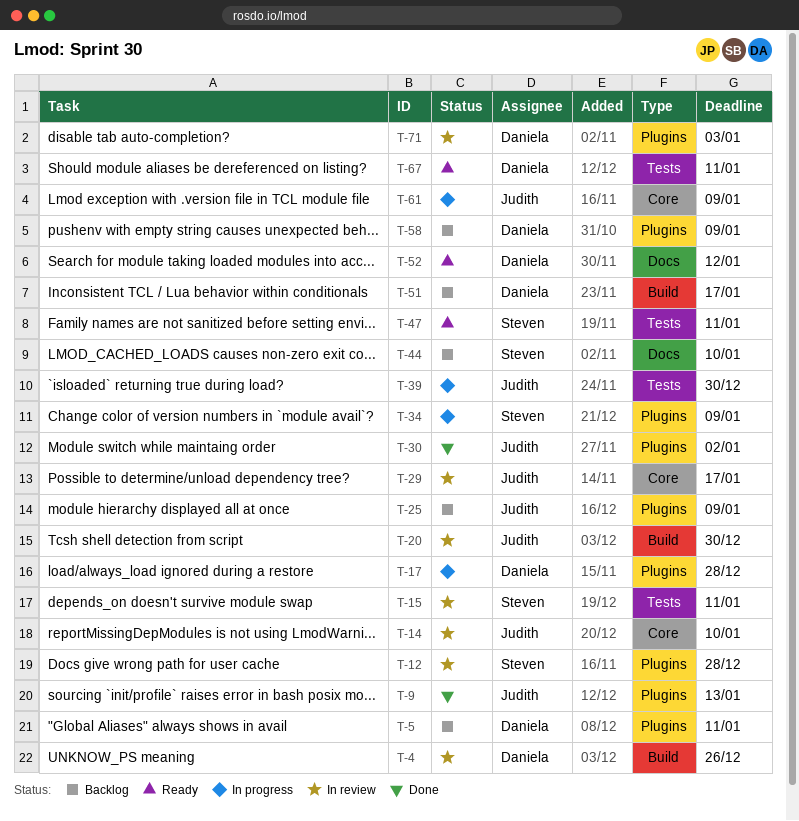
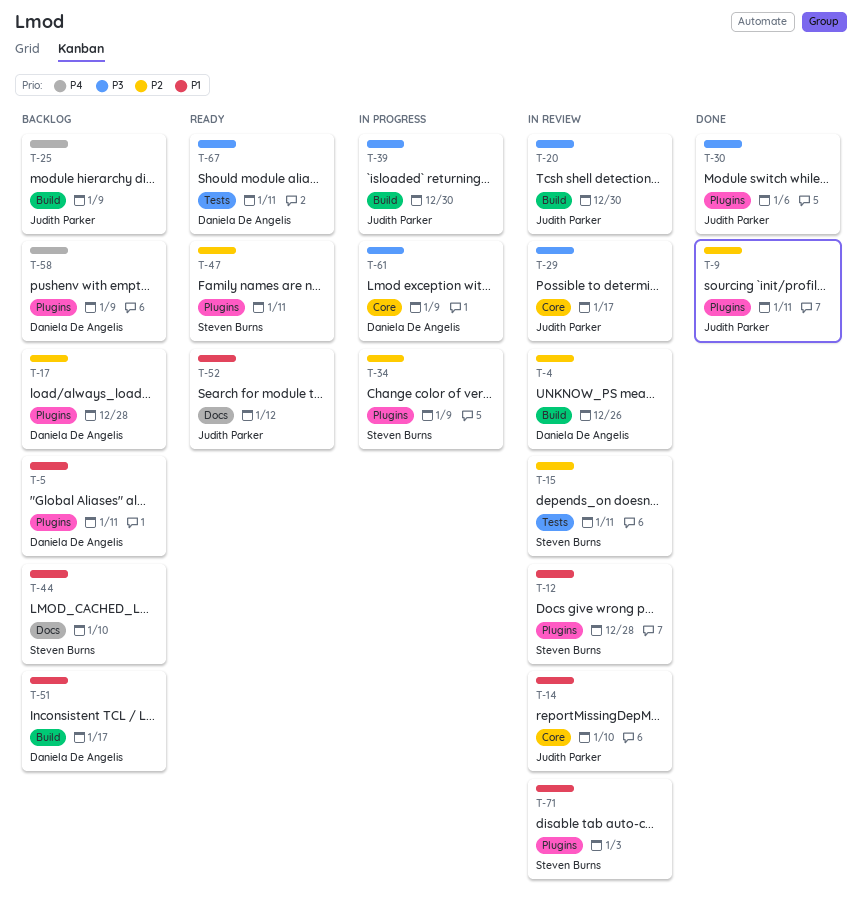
T-9, due: Jan 13 -> Jan 11
T-17, status: In progress -> Backlog
T-25, label: Plugins -> Build
T-30, due: Jan 2 -> Jan 6
T-39, label: Tests -> Build
T-47, label: Tests -> Plugins
T-52, owner: Daniela De Angelis -> Judith Parker
T-61, owner: Judith Parker -> Daniela De Angelis
T-71, owner: Daniela De Angelis -> Steven Burns

